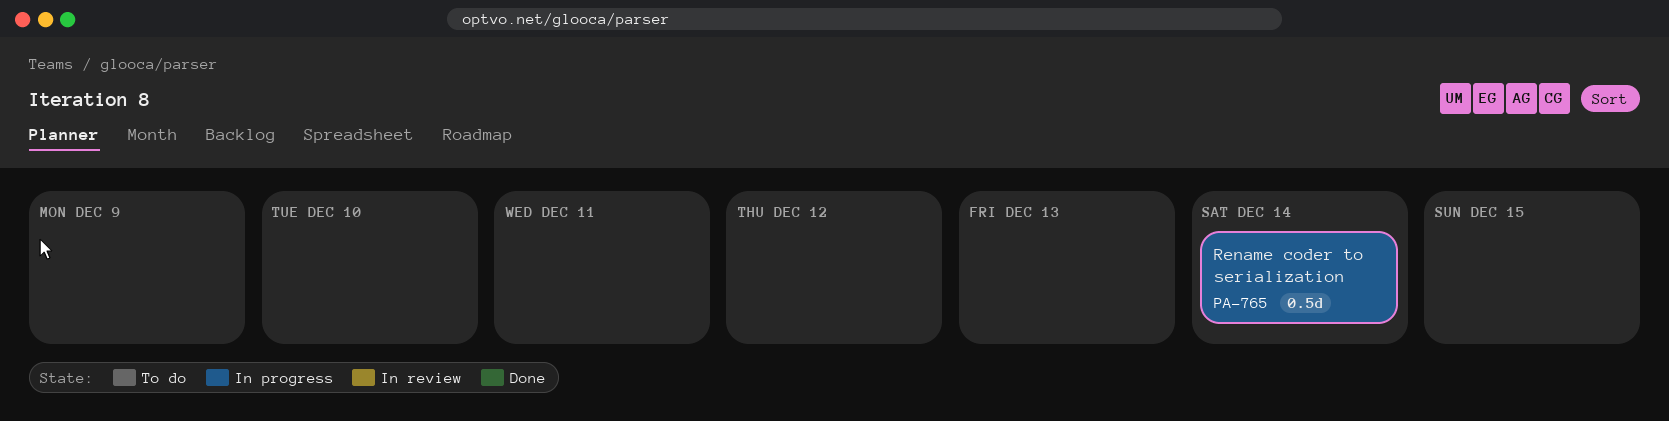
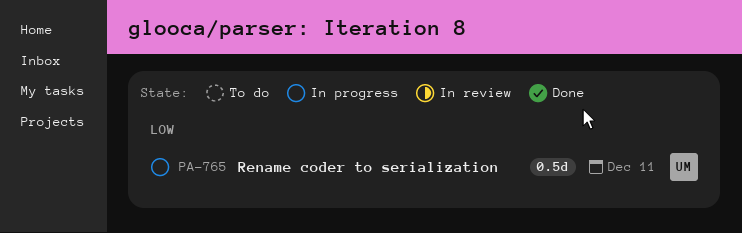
PA-765, due: Dec 14 -> Dec 11

